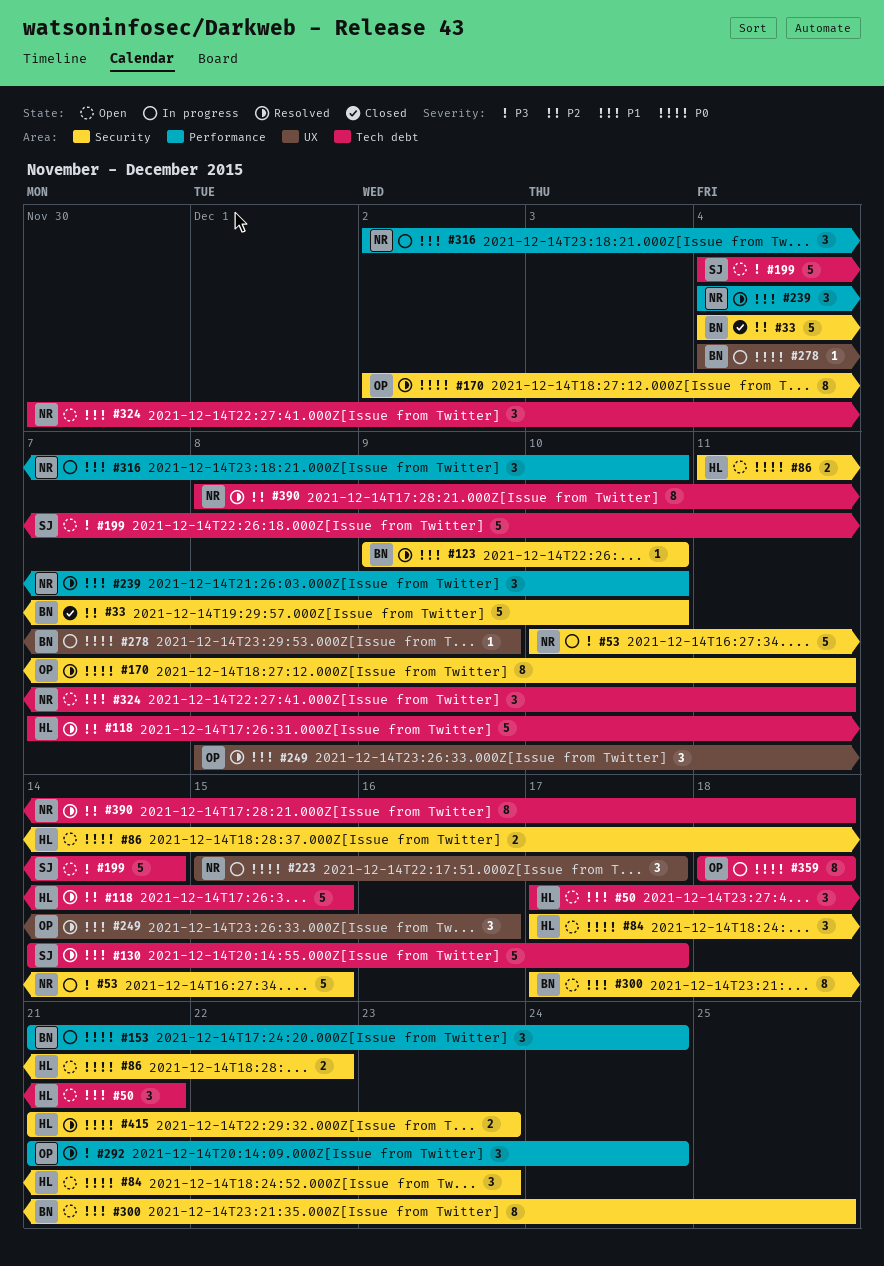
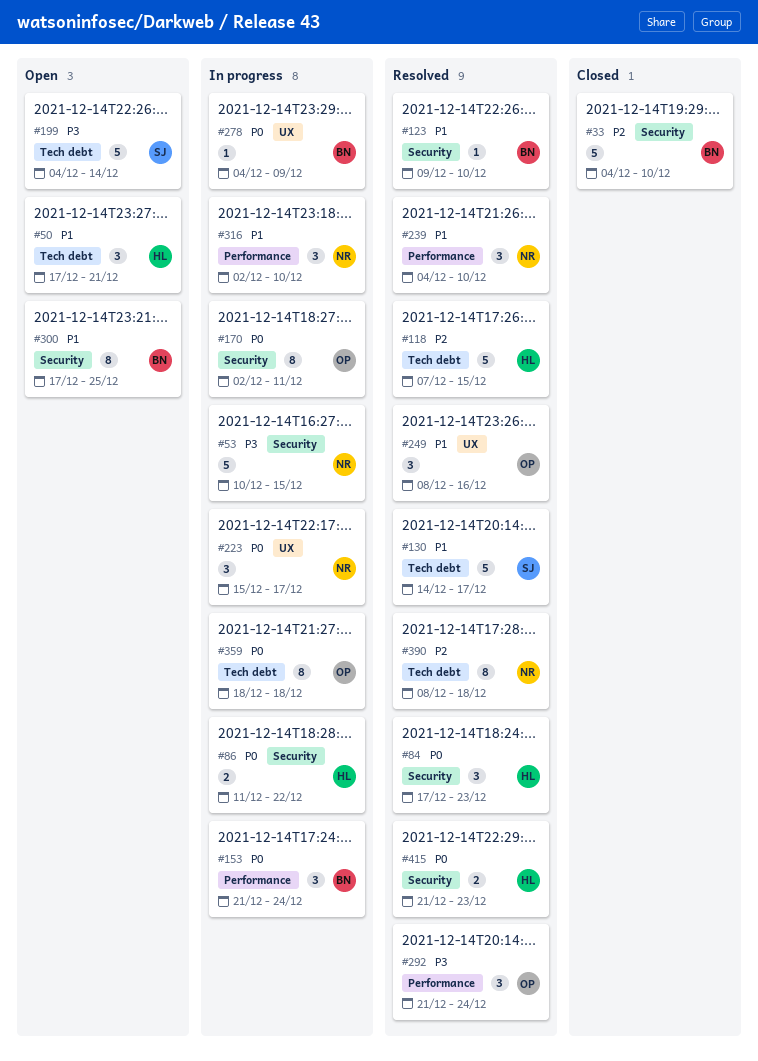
#84, status: Open -> Resolved
#86, status: Open -> In progress
#170, status: Resolved -> In progress
#324: present -> none

